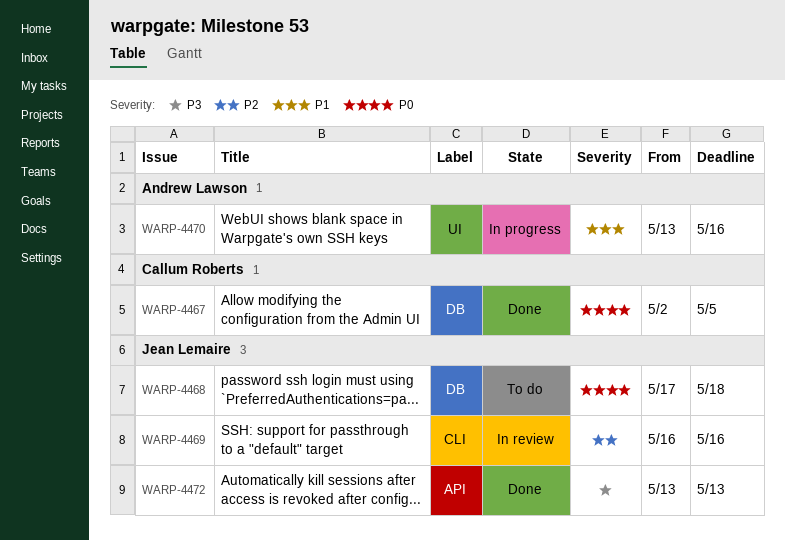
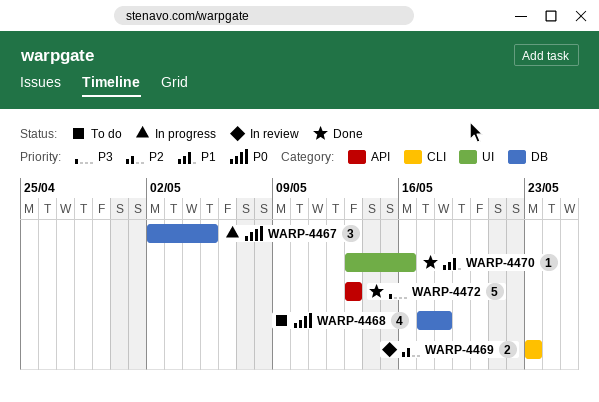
WARP-4467, status: Done -> In progress
WARP-4469, start: May 16 -> May 23
WARP-4469, due: May 16 -> May 23
WARP-4470, status: In progress -> Done

